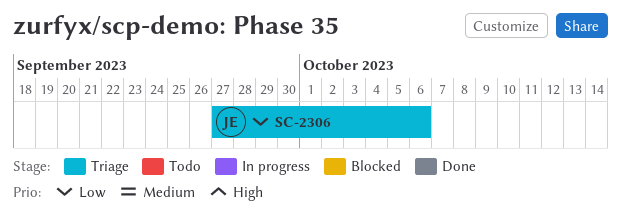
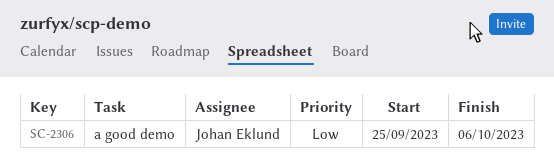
SC-2306, start: Sep 27 -> Sep 25

